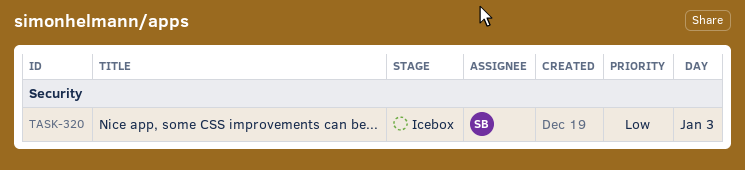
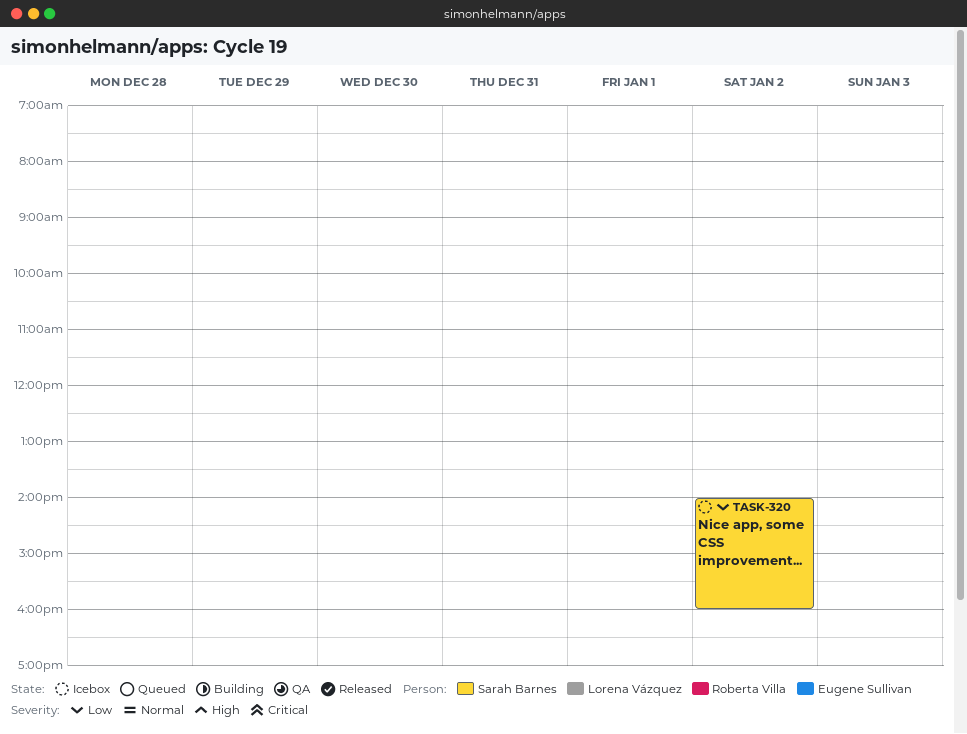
TASK-320, day: Jan 3 -> Jan 2

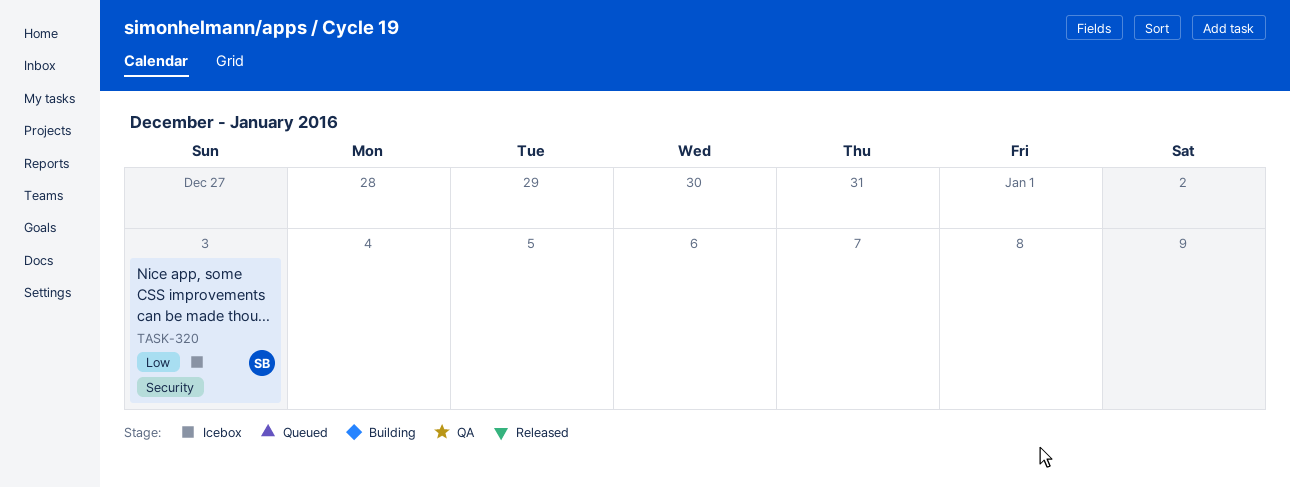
TASK-320, day: Jan 2 -> Jan 3

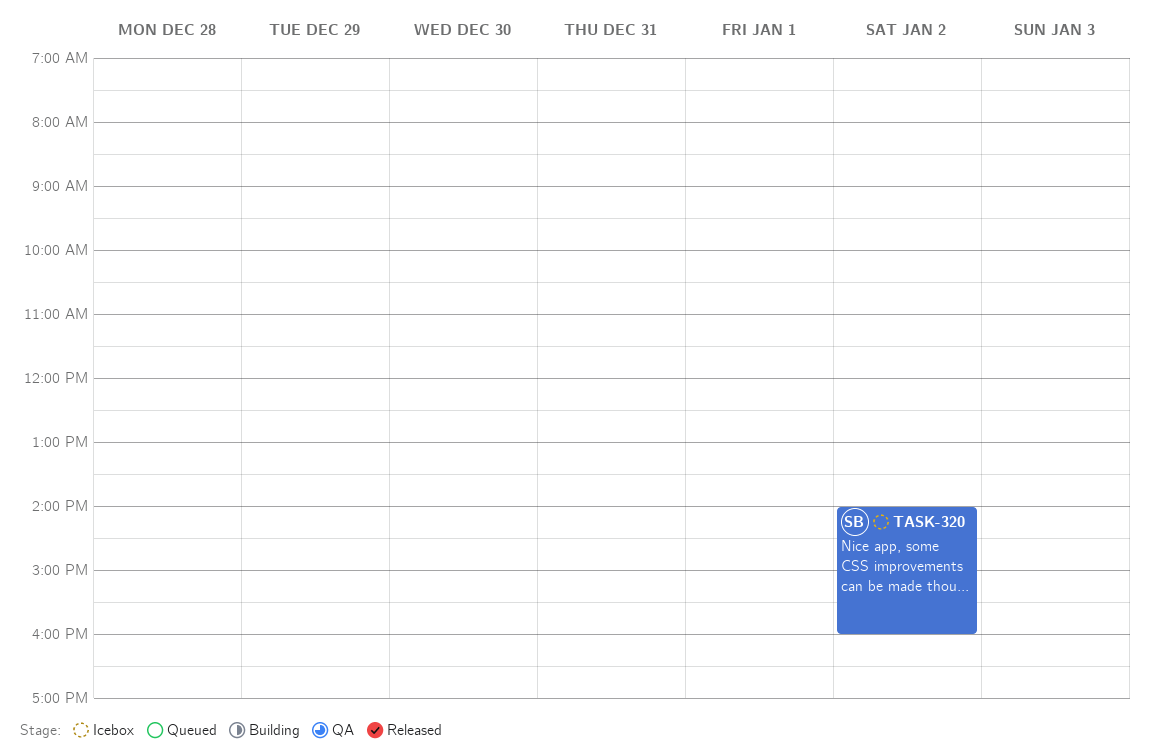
TASK-320, day: Jan 3 -> Jan 2

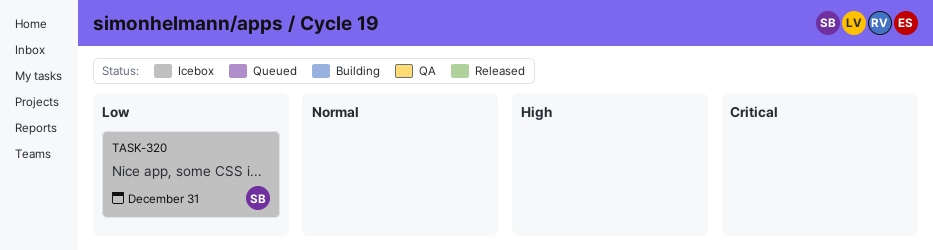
TASK-320, day: Jan 2 -> Dec 31

